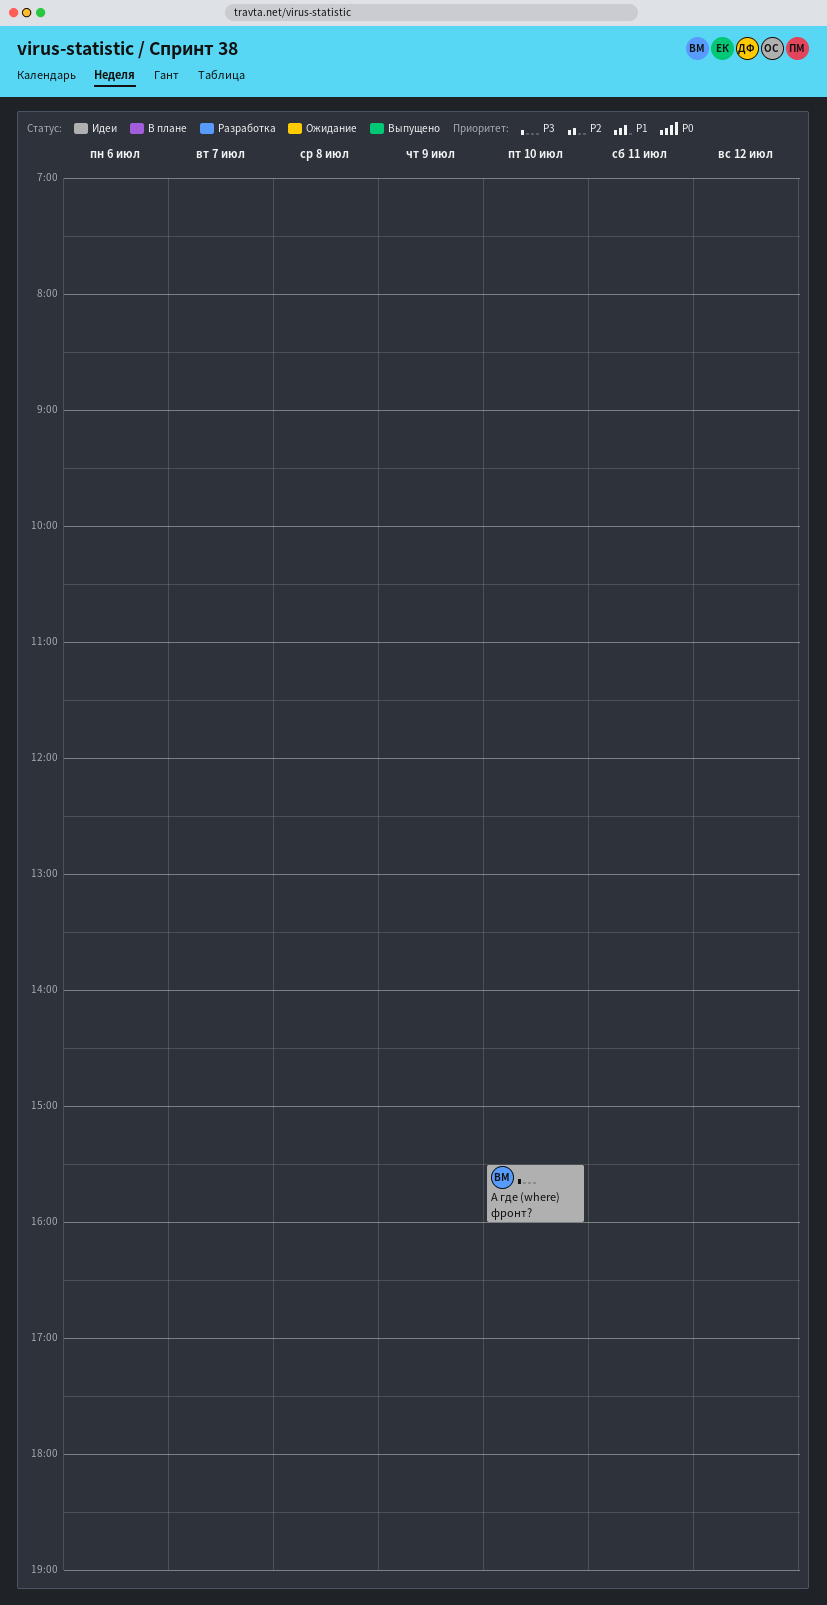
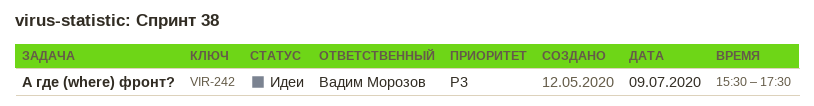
А где (where) фронт?, day: Jul 10 -> Jul 9
А где (where) фронт?, ends: 16:00 -> 17:30

